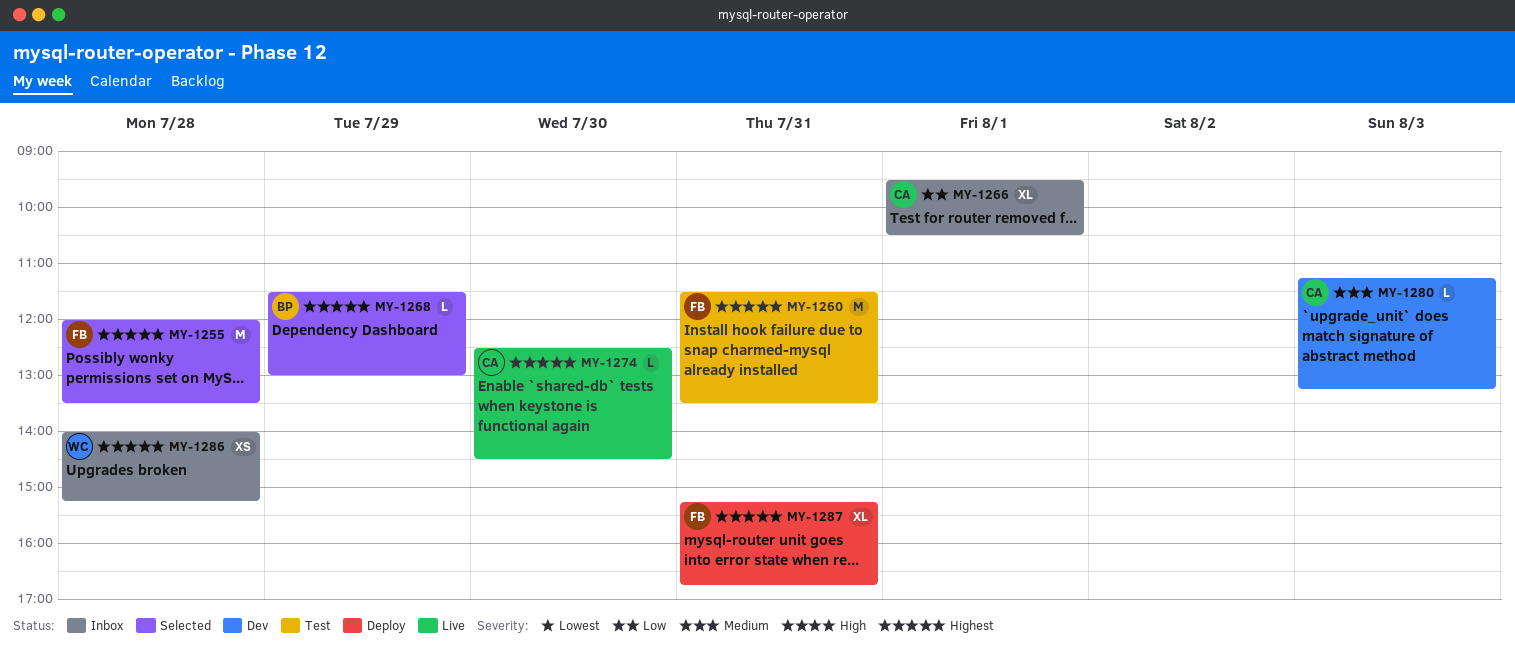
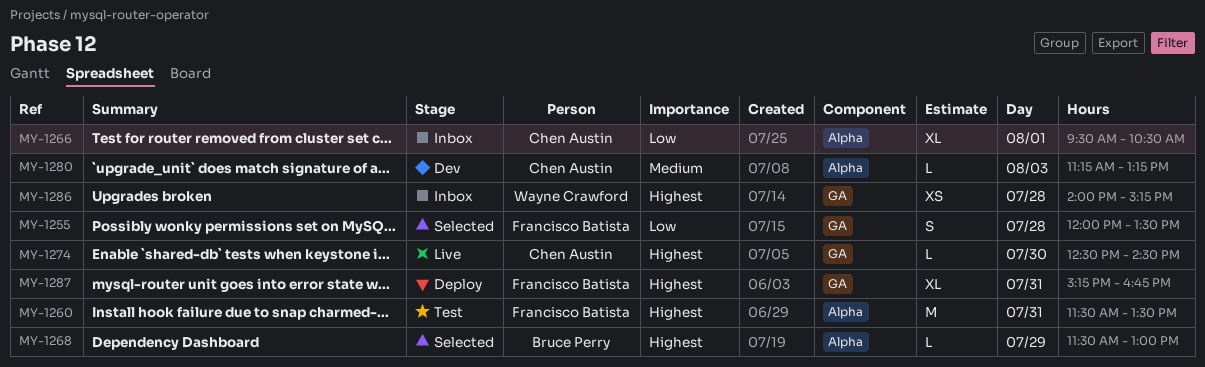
MY-1255, priority: Highest -> Low
MY-1255, estimate: M -> S

